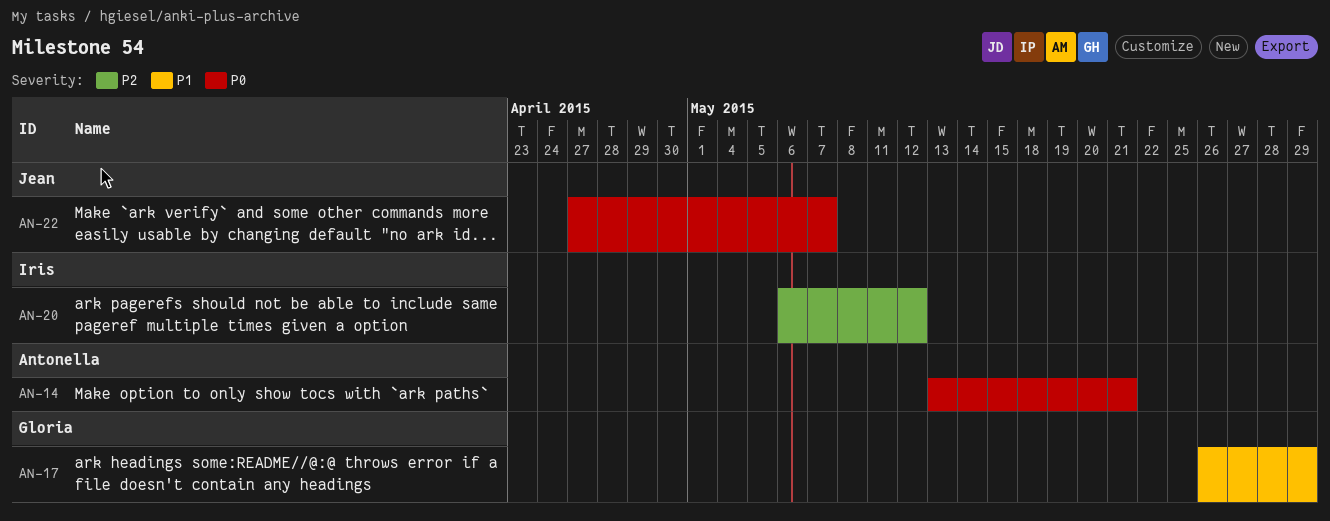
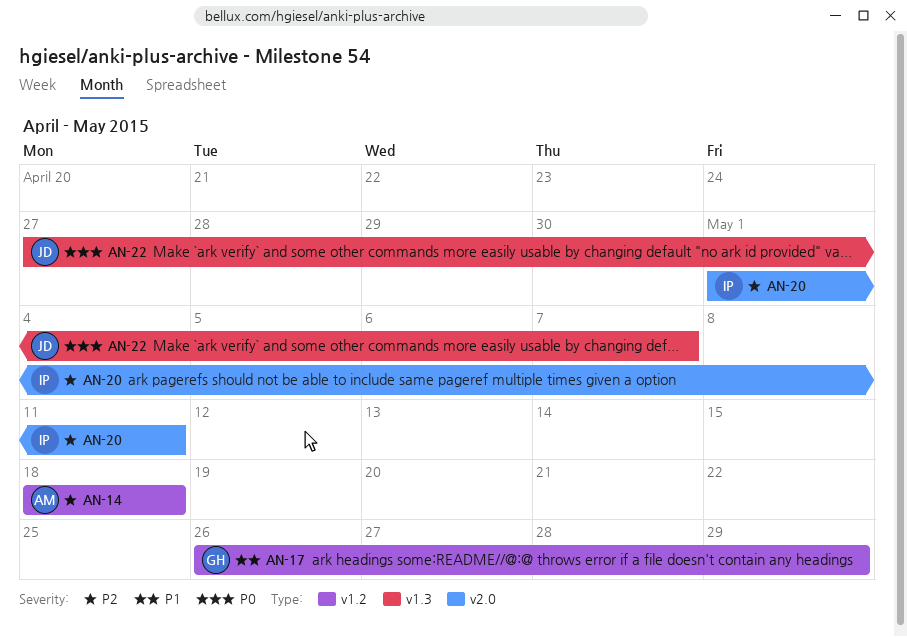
AN-14, priority: P0 -> P2
AN-14, start: May 13 -> May 18
AN-14, due: May 21 -> May 18
AN-20, start: May 6 -> May 1
AN-20, due: May 12 -> May 11

